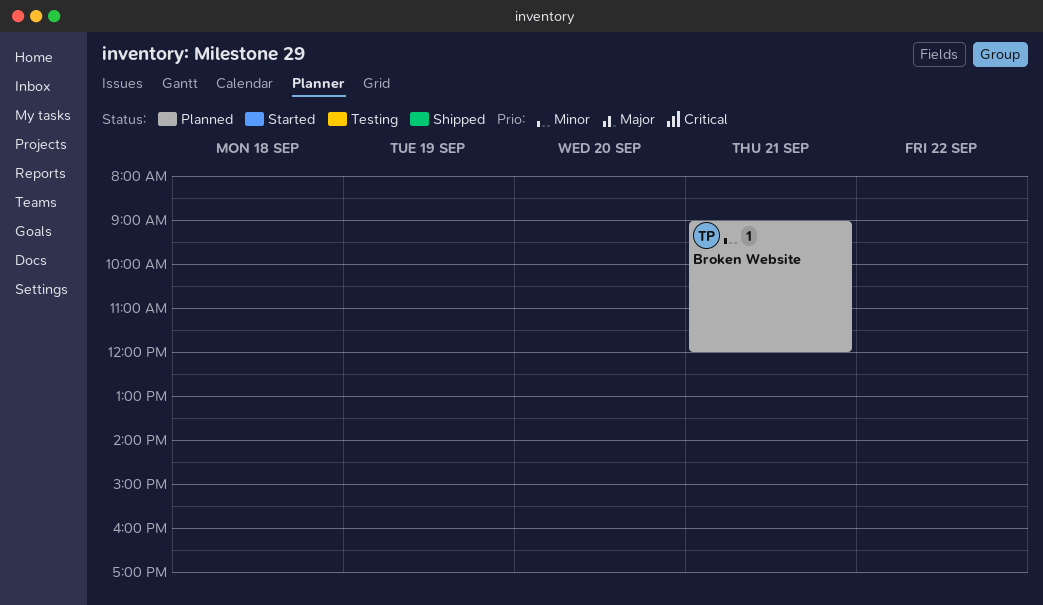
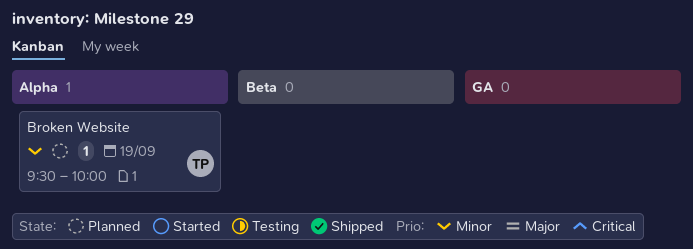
Broken Website, day: Sep 21 -> Sep 19
Broken Website, begins: 09:00 -> 09:30
Broken Website, ends: 12:00 -> 10:00

